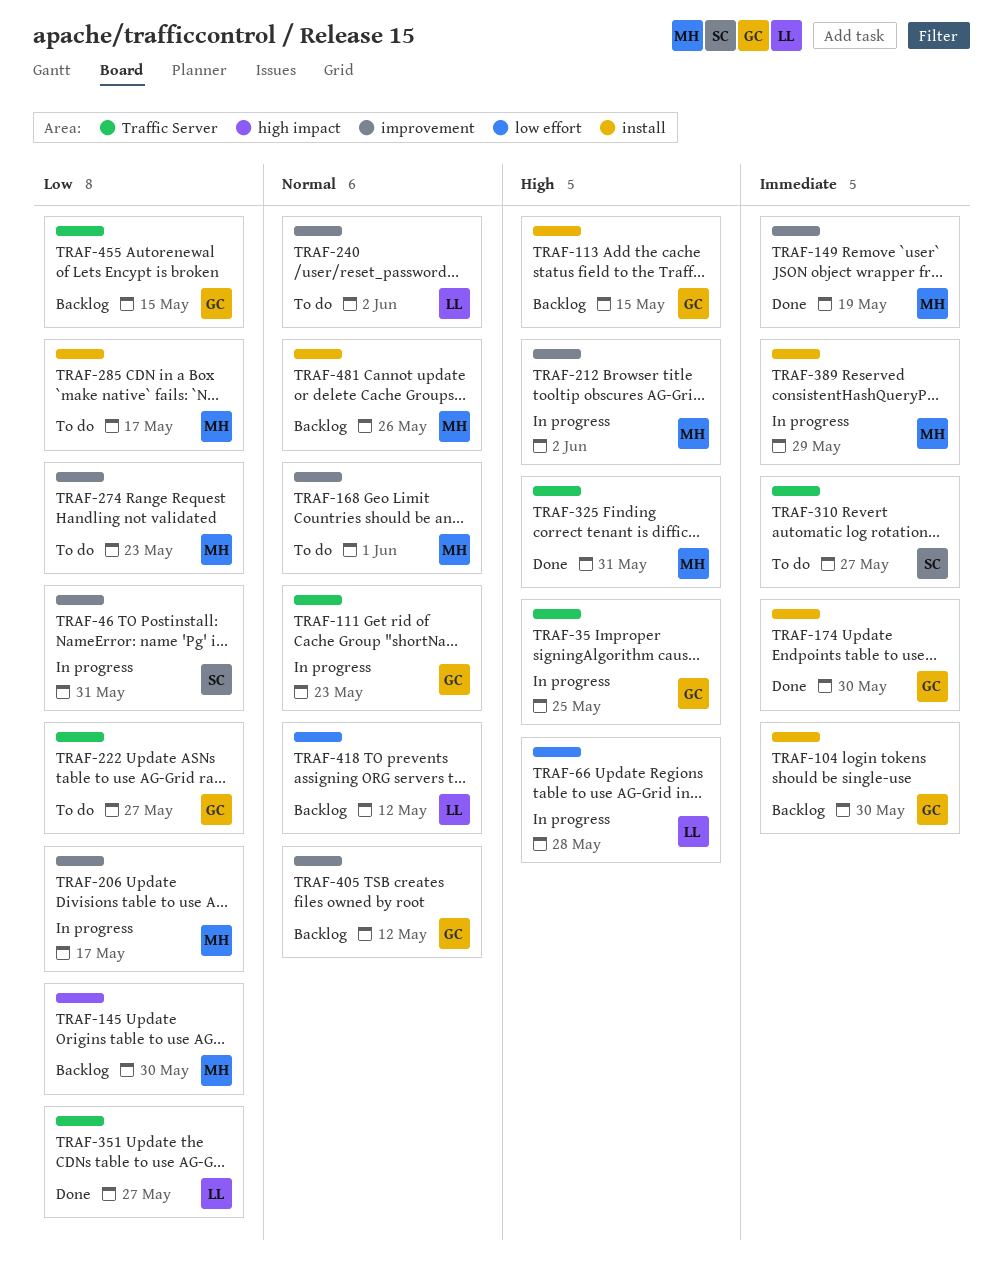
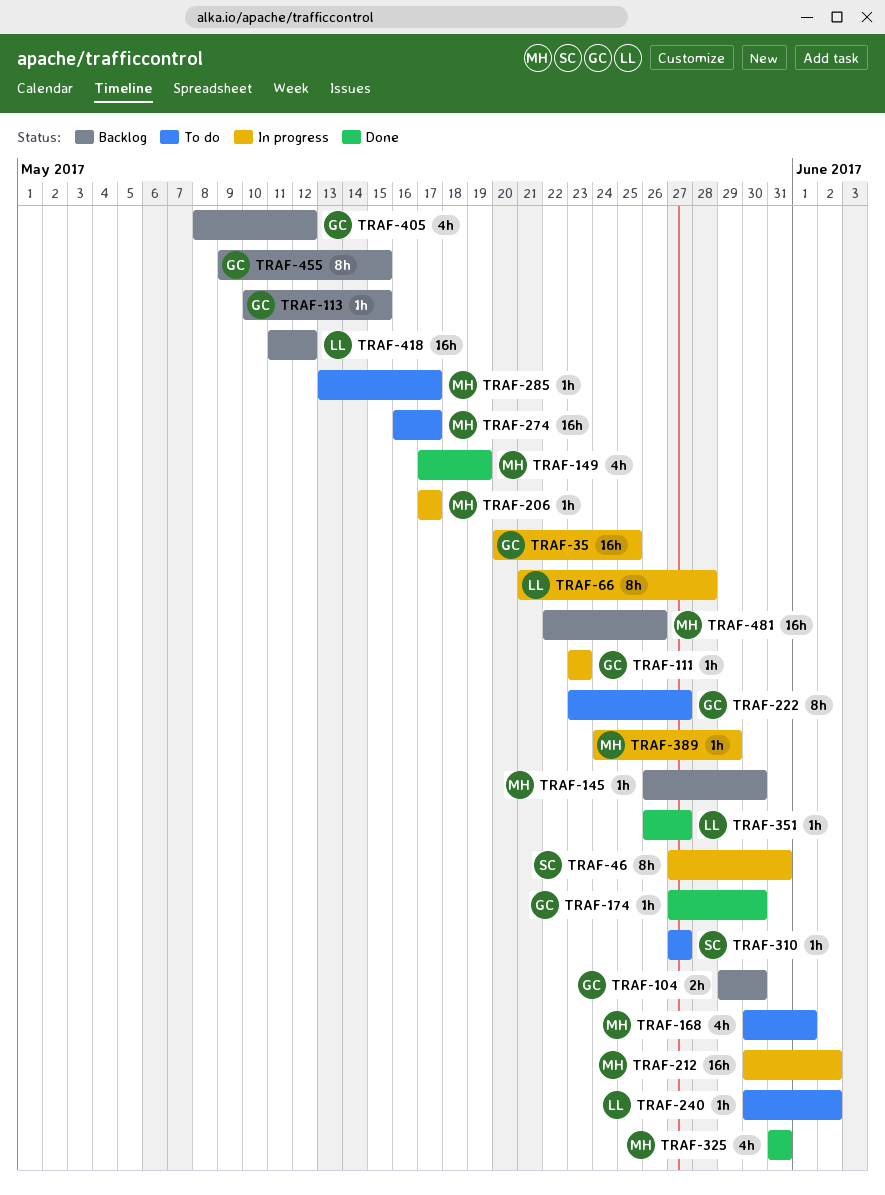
TRAF-274, due: May 23 -> May 17

